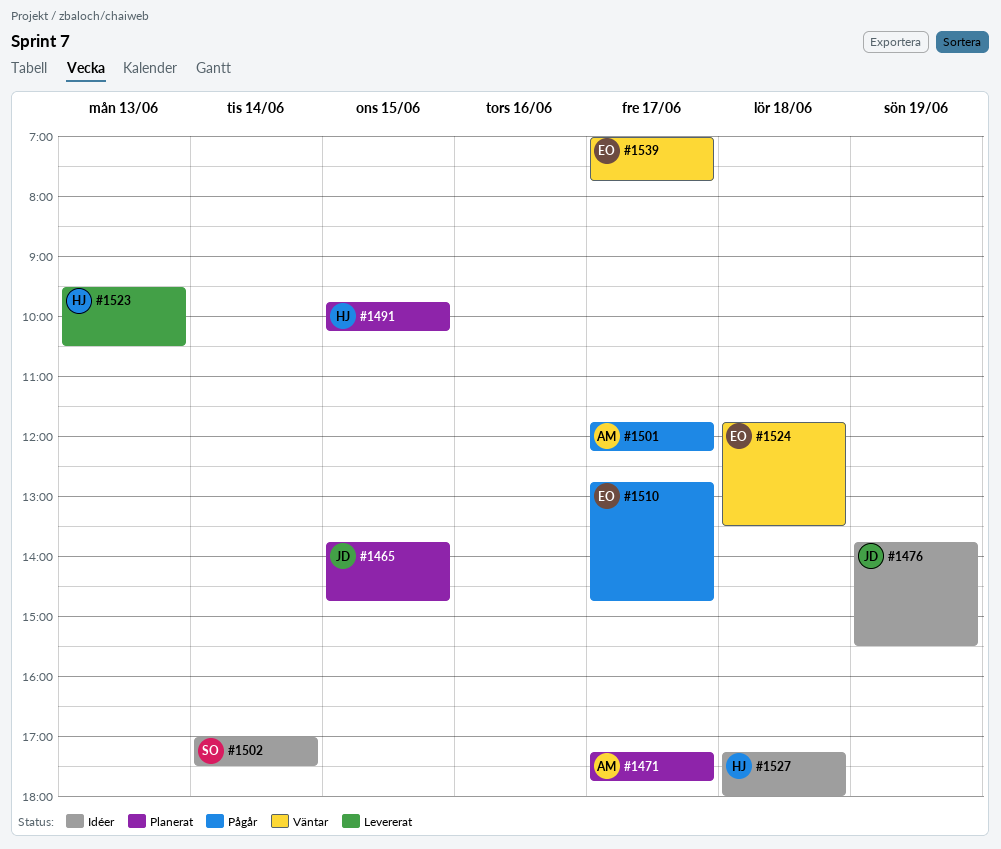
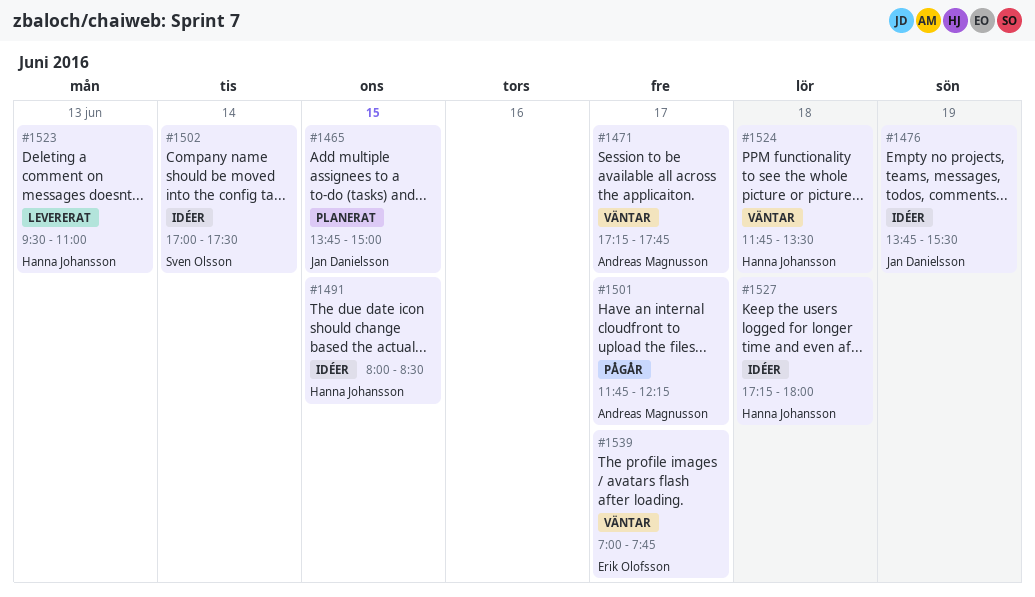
#1465, ends: 14:45 -> 15:00
#1471, status: Planerat -> Väntar
#1491, status: Planerat -> Idéer
#1491, begins: 09:45 -> 08:00
#1491, ends: 10:15 -> 08:30
#1510: present -> none
#1523, ends: 10:30 -> 11:00
#1524, owner: Erik Olofsson -> Hanna Johansson

